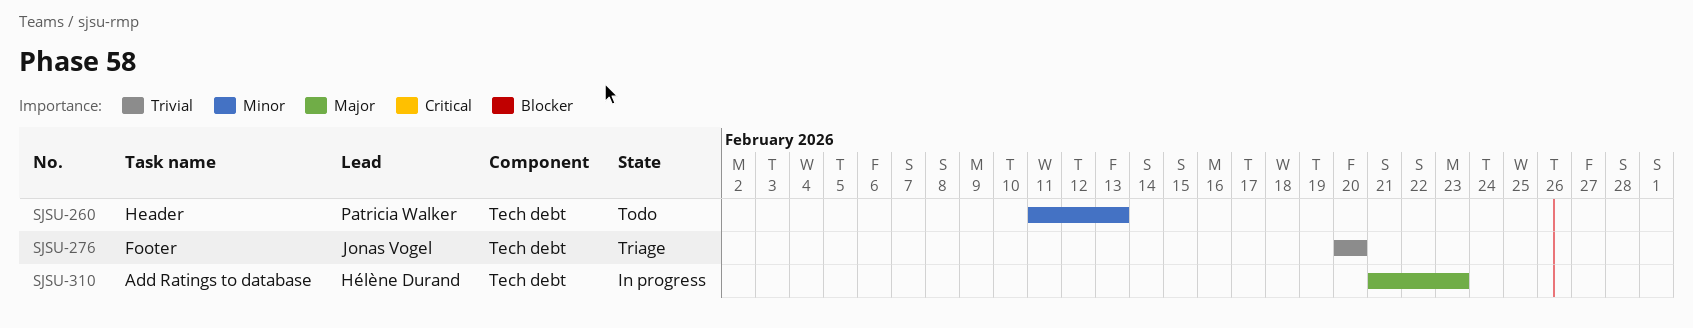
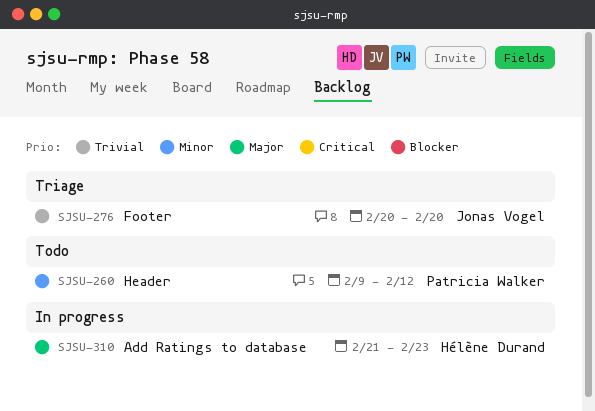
SJSU-260, start: Feb 11 -> Feb 9
SJSU-260, due: Feb 13 -> Feb 12

